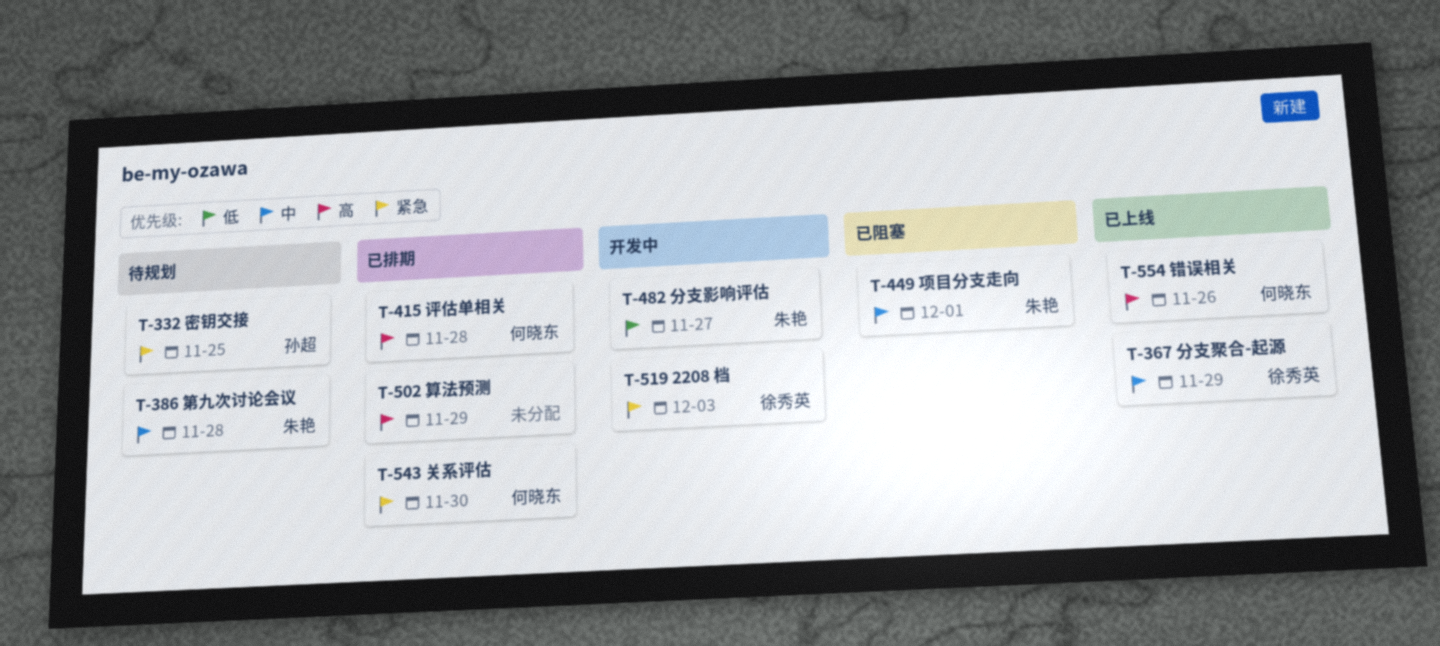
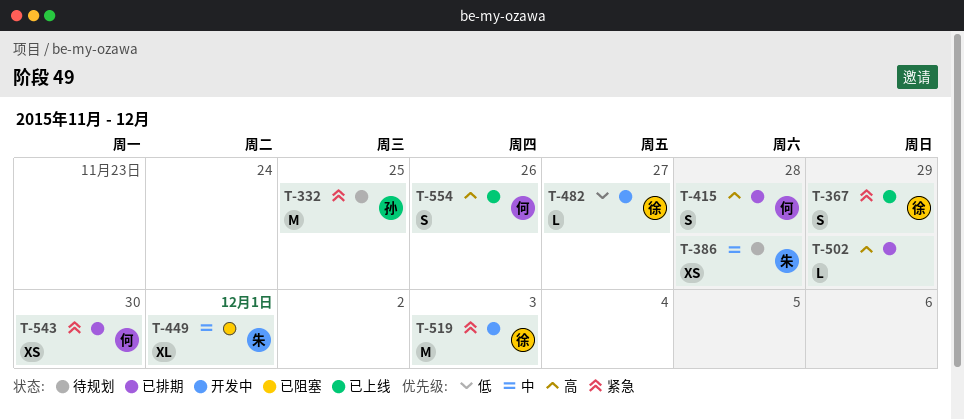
T-367, priority: 中 -> 紧急
T-482, owner: 朱艳 -> 徐秀英

